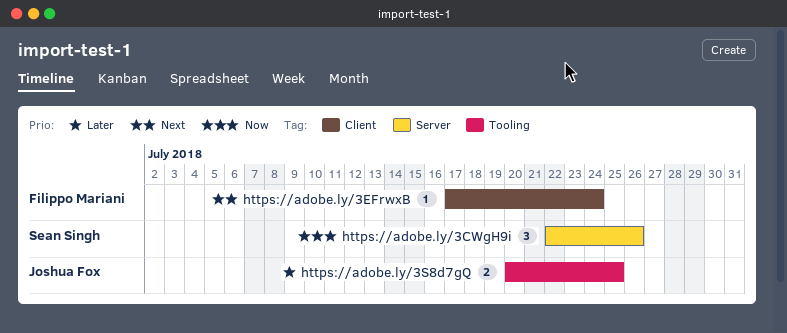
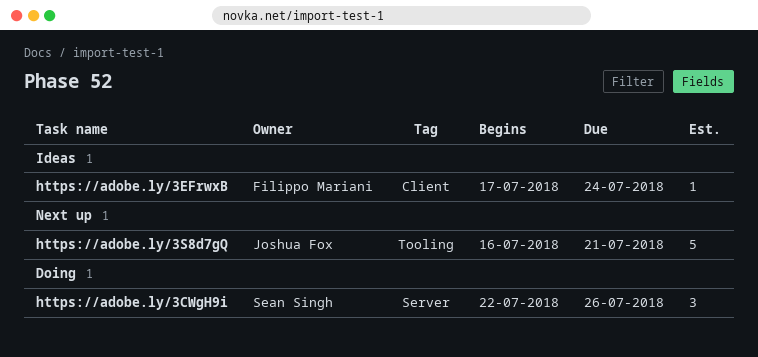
https://adobe.ly/3S8d7gQ, estimate: 2 -> 5
https://adobe.ly/3S8d7gQ, start: Jul 20 -> Jul 16
https://adobe.ly/3S8d7gQ, due: Jul 25 -> Jul 21

